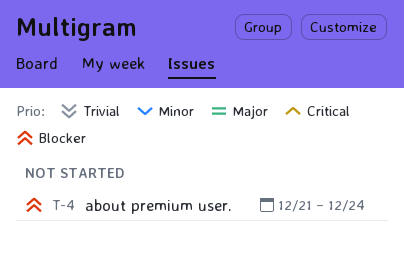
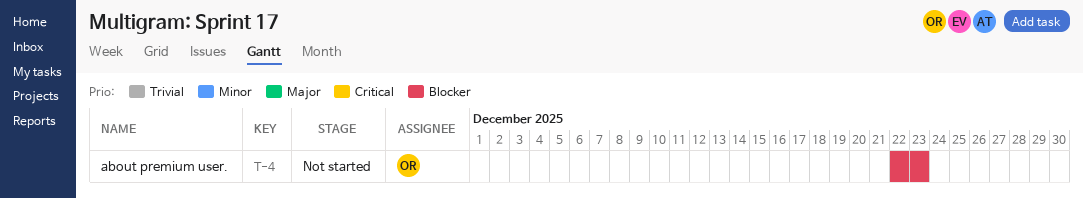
T-4, start: Dec 21 -> Dec 22
T-4, due: Dec 24 -> Dec 23

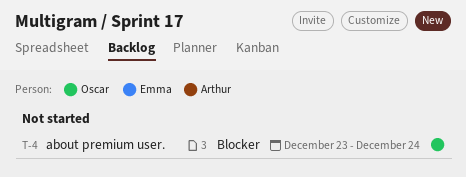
T-4, start: Dec 22 -> Dec 23
T-4, due: Dec 23 -> Dec 24

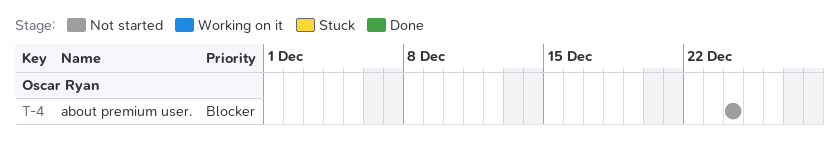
T-4, start: Dec 23 -> Dec 24

